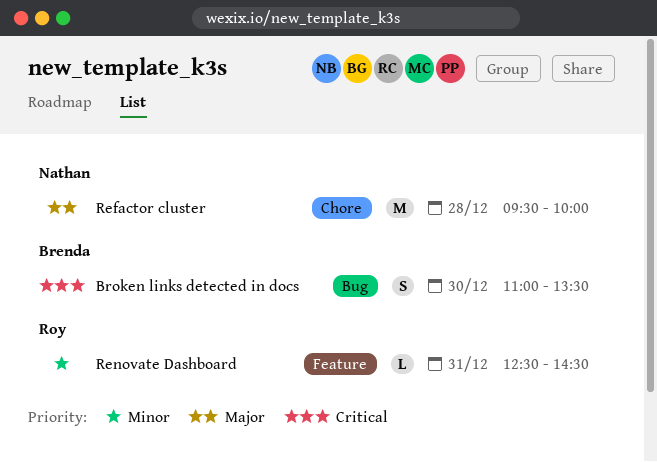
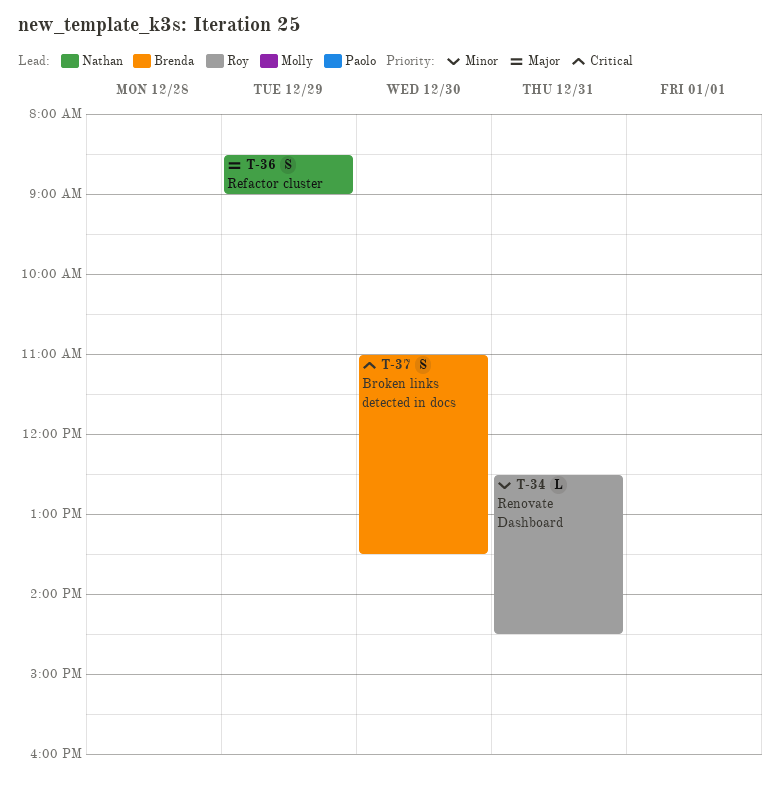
Refactor cluster, estimate: M -> S
Refactor cluster, day: Dec 28 -> Dec 29
Refactor cluster, begins: 09:30 -> 08:30
Refactor cluster, ends: 10:00 -> 09:00

